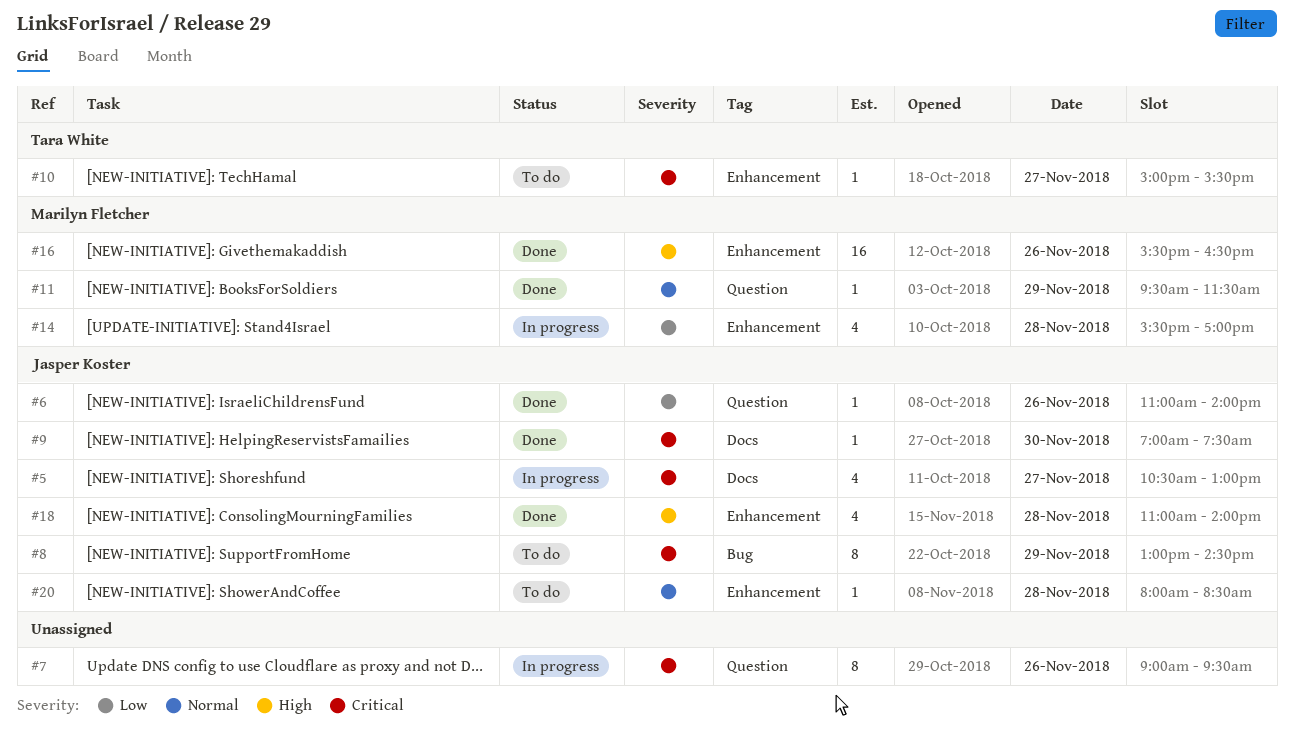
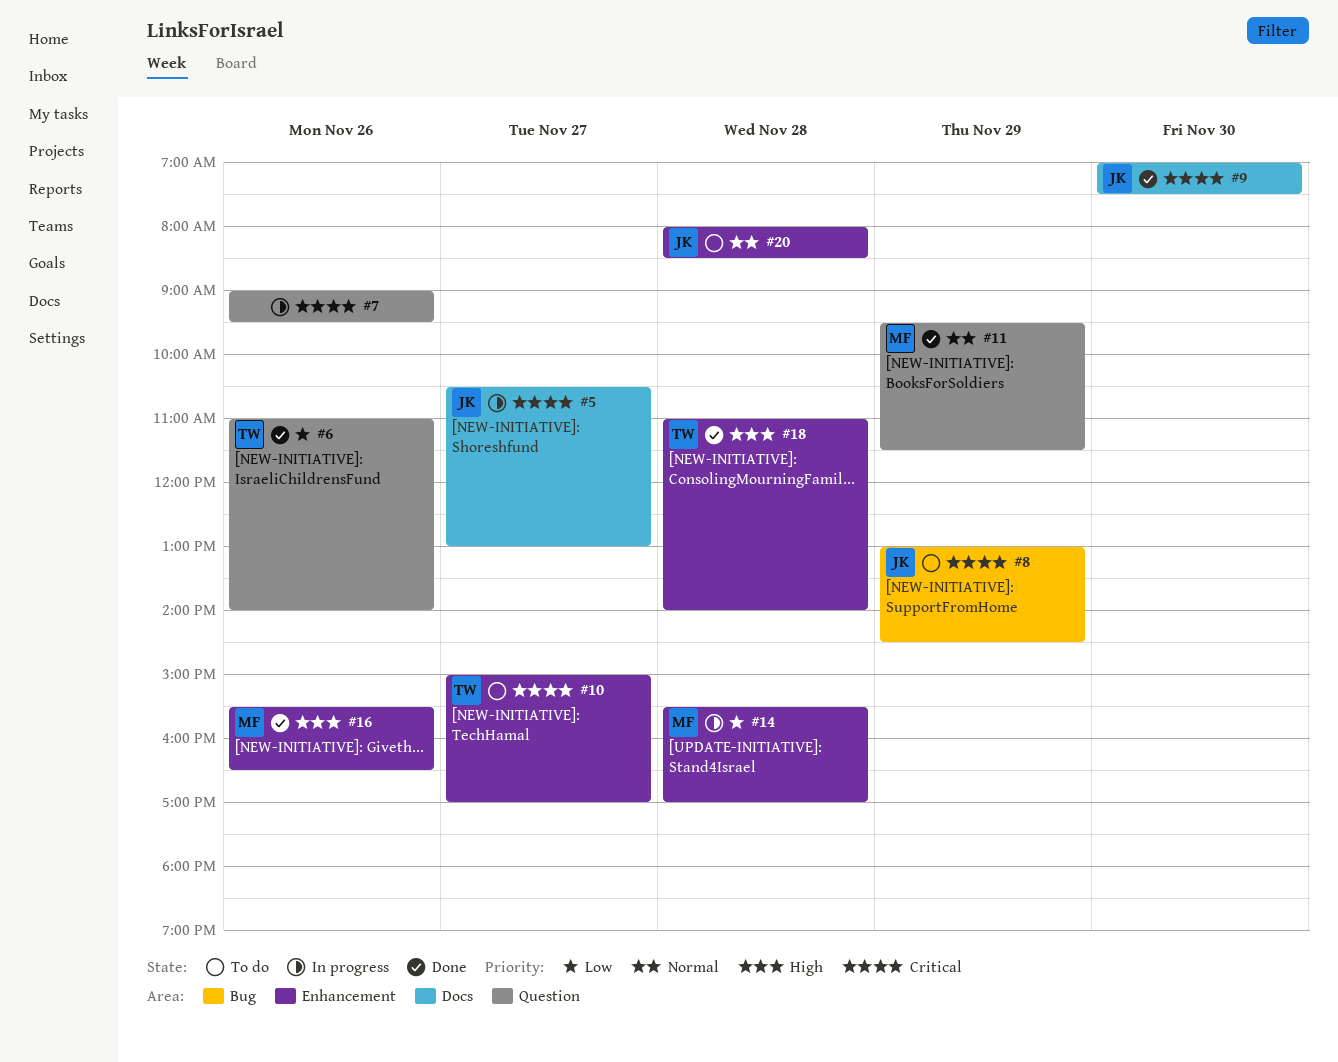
#6, owner: Jasper Koster -> Tara White
#10, ends: 15:30 -> 17:00
#18, owner: Jasper Koster -> Tara White

